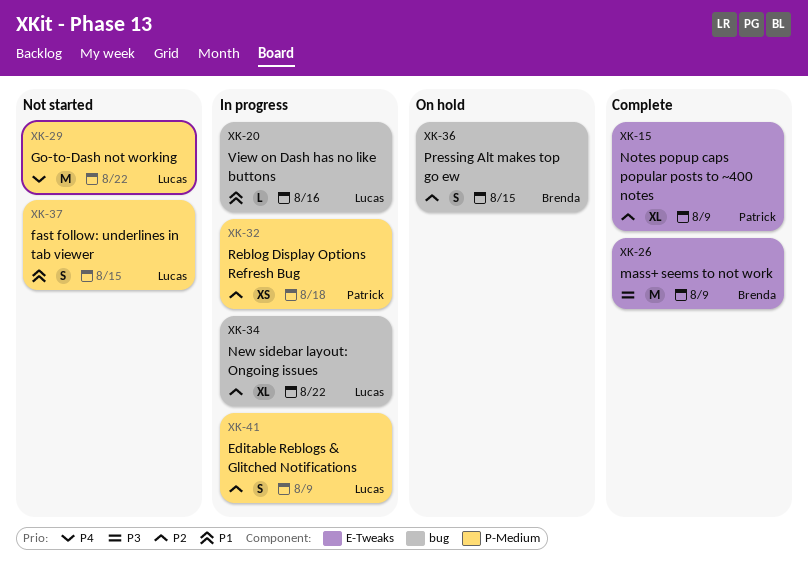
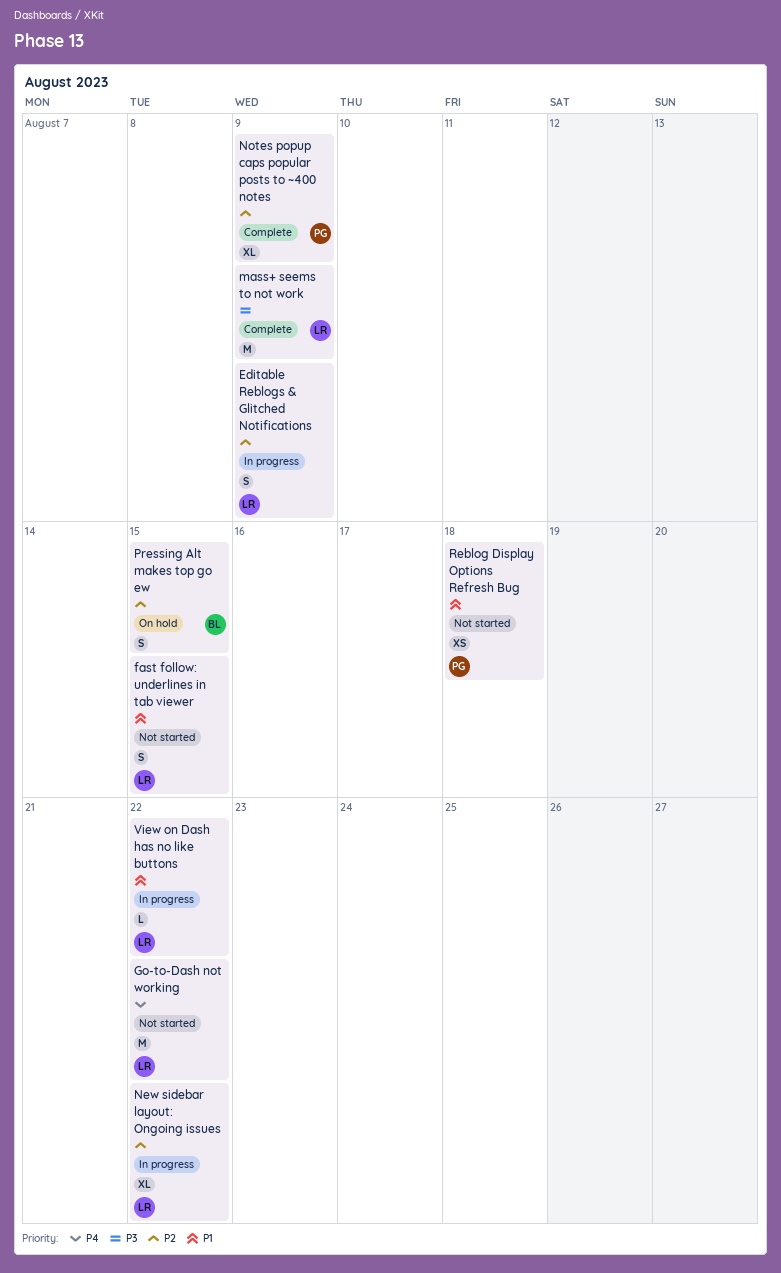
mass+ seems to not work, owner: Brenda -> Lucas
Reblog Display Options Refresh Bug, status: In progress -> Not started
Reblog Display Options Refresh Bug, priority: P2 -> P1
View on Dash has no like buttons, due: Aug 16 -> Aug 22

